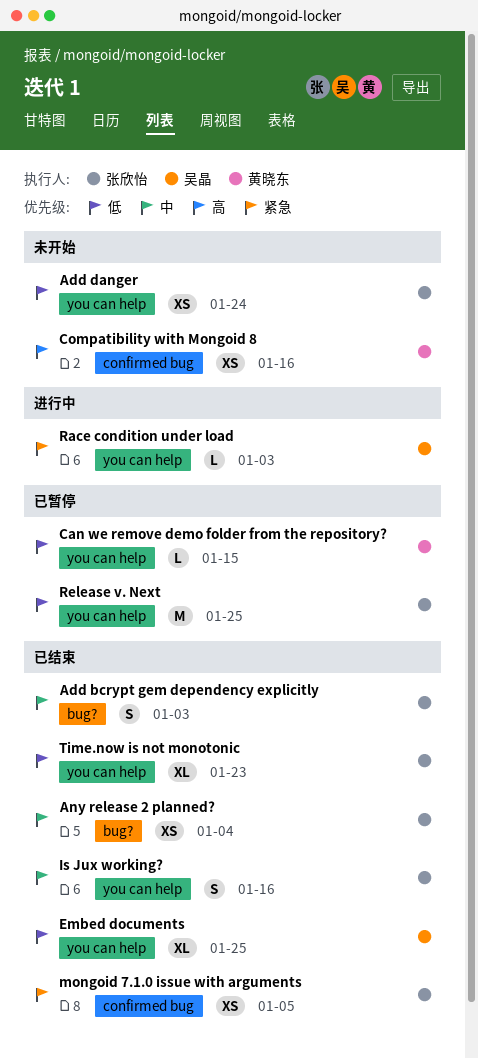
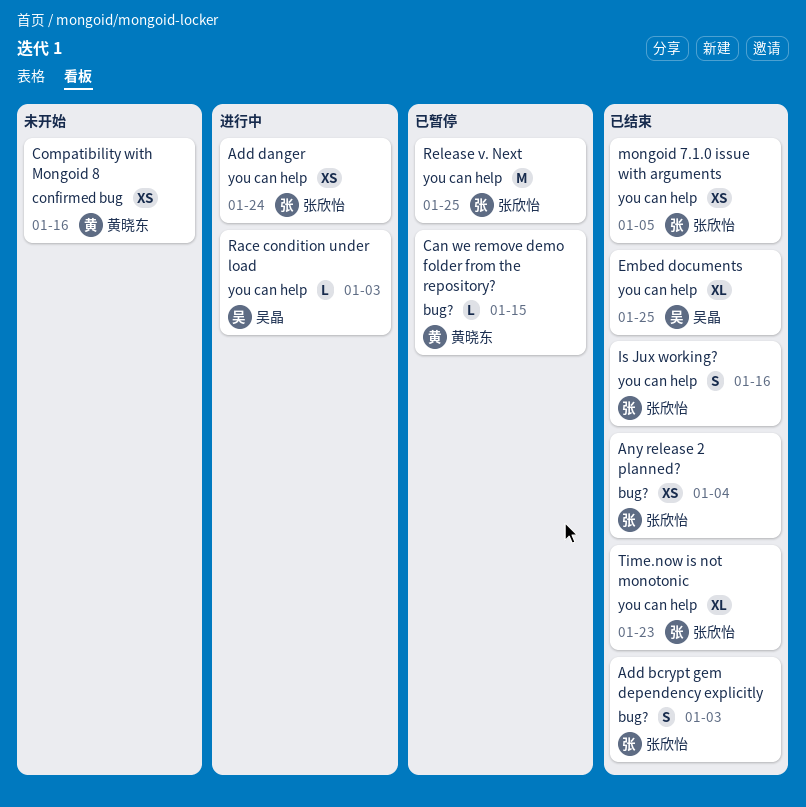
Add danger, status: 未开始 -> 进行中
Can we remove demo folder from the repository?, label: you can help -> bug?
mongoid 7.1.0 issue with arguments, label: confirmed bug -> you can help

